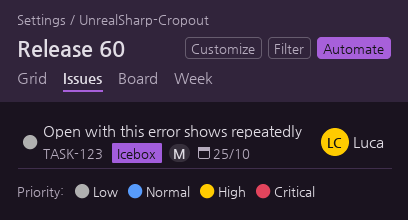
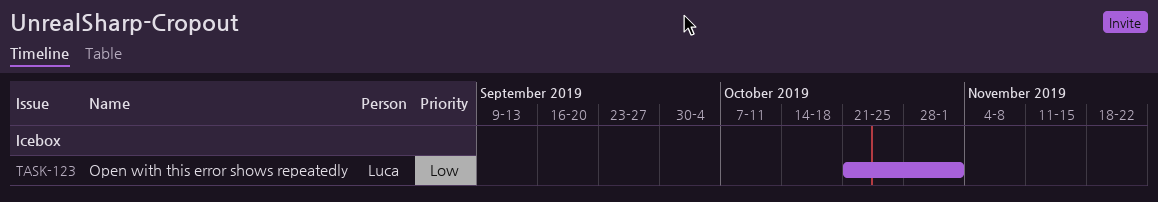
TASK-123, due: Oct 25 -> Nov 1

